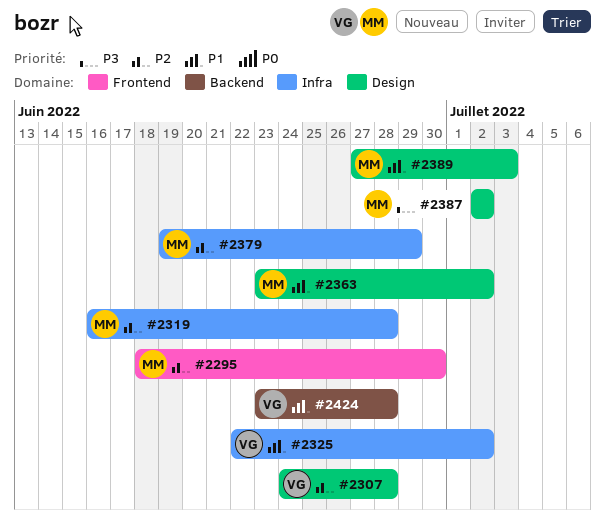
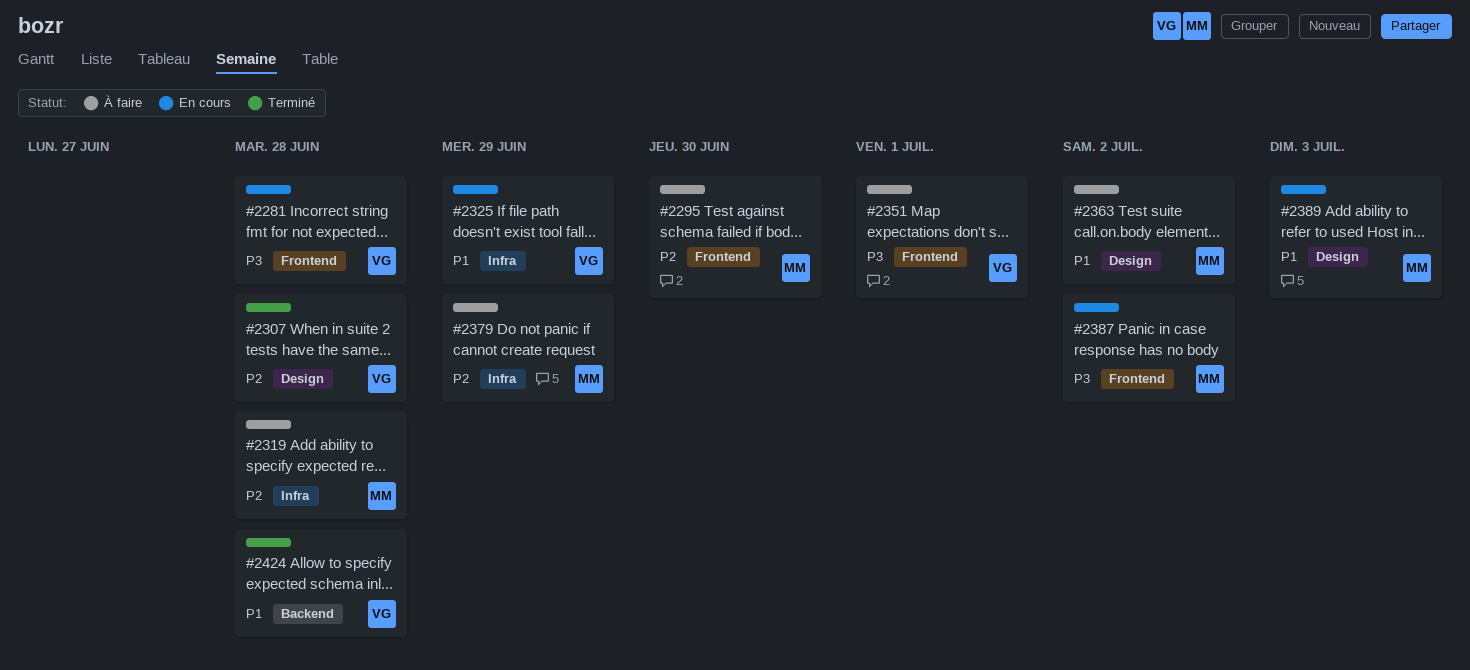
#2281: none -> present
#2325, due: Jul 2 -> Jun 29
#2351: none -> present
#2387, label: Design -> Frontend

